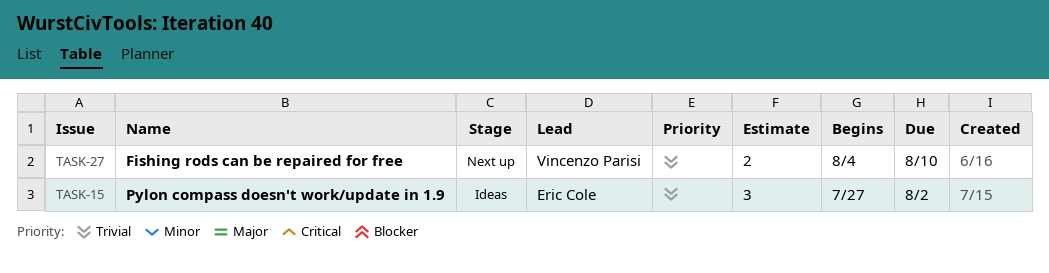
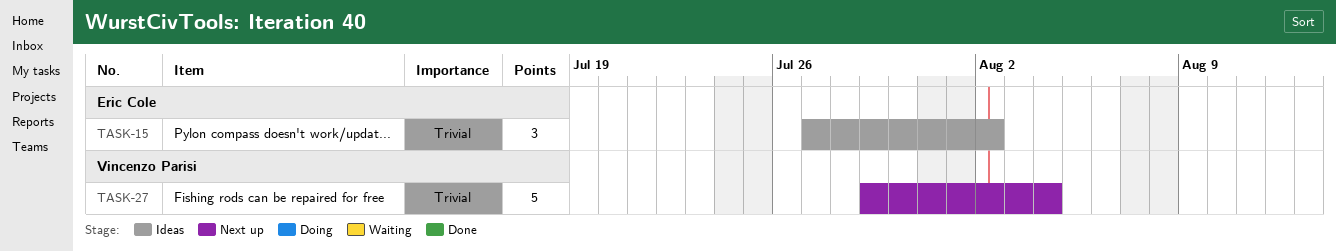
TASK-27, estimate: 2 -> 5
TASK-27, start: Aug 4 -> Jul 29
TASK-27, due: Aug 10 -> Aug 4

